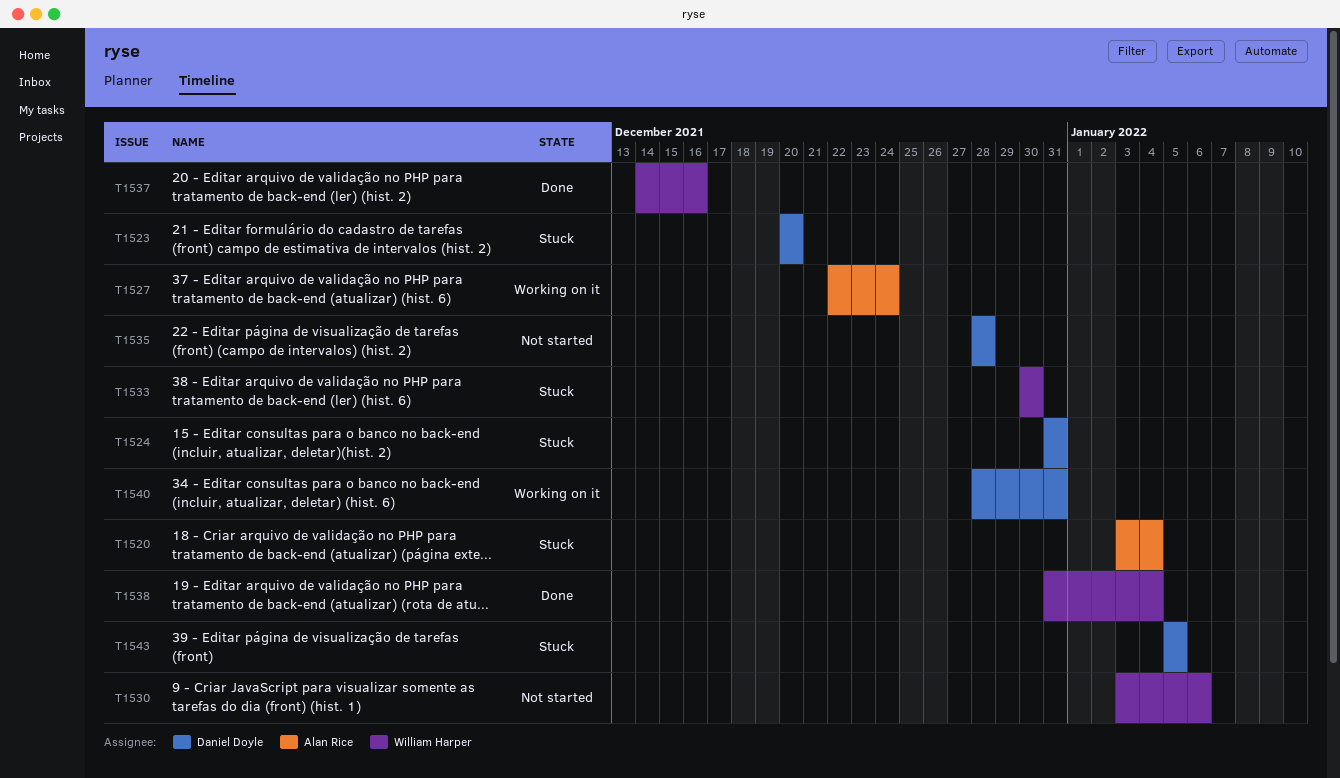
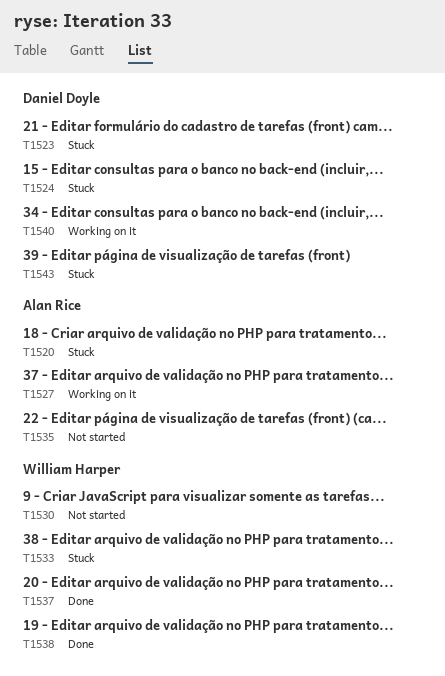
T1535, owner: Daniel Doyle -> Alan Rice

